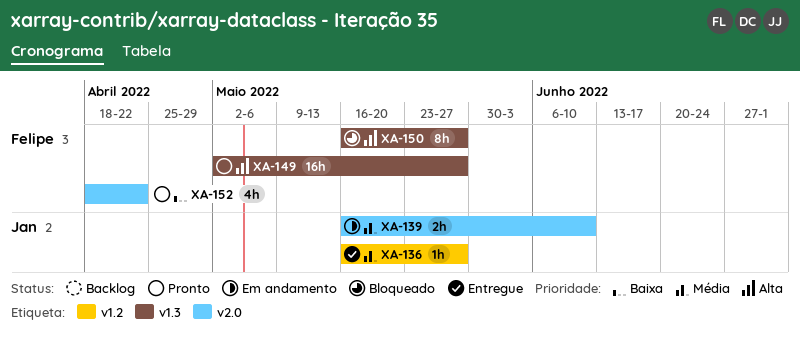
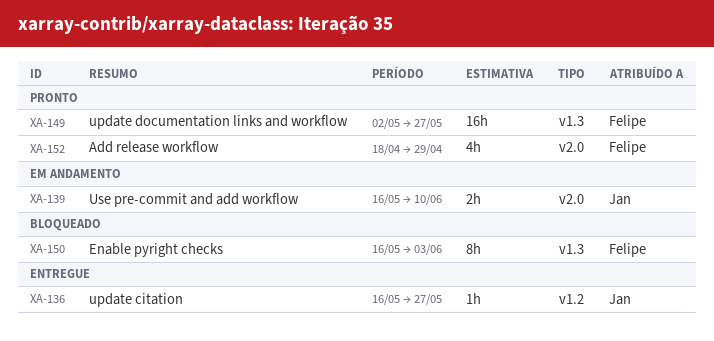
XA-150, due: May 27 -> Jun 3
XA-152, due: Apr 22 -> Apr 29

